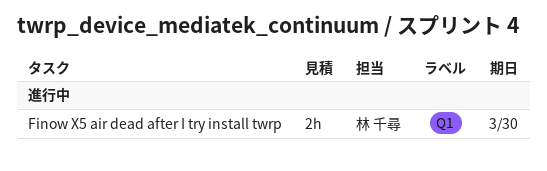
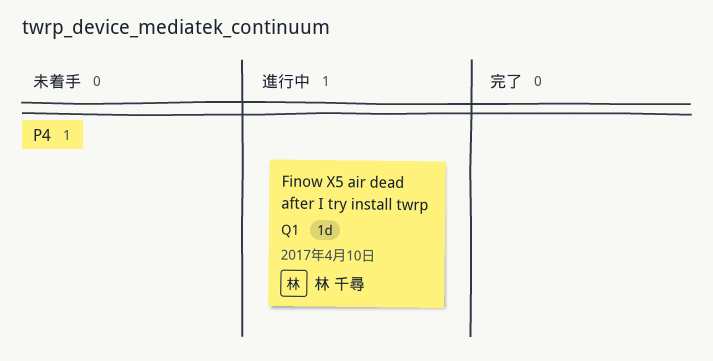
Finow X5 air dead after I try install twrp, estimate: 2h -> 1d
Finow X5 air dead after I try install twrp, due: Mar 30 -> Apr 10

